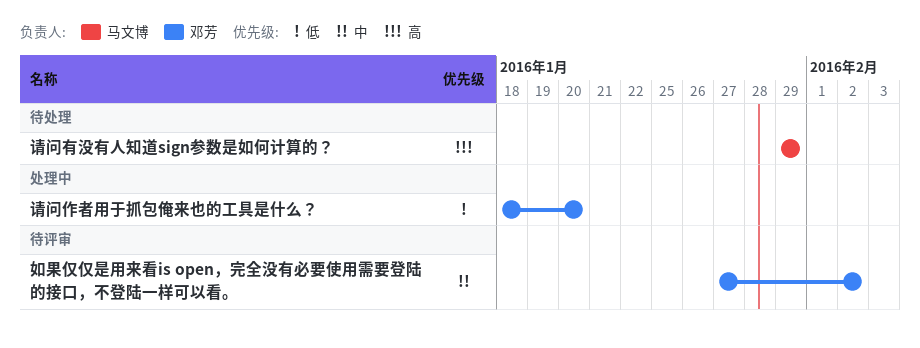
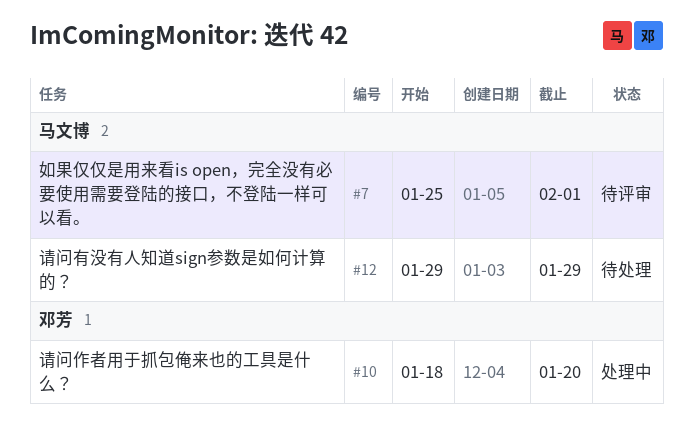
如果仅仅是用来看is open，完全没有必要使用需要登陆的接口，不登陆一样可以看。, owner: 邓芳 -> 马文博
如果仅仅是用来看is open，完全没有必要使用需要登陆的接口，不登陆一样可以看。, start: Jan 27 -> Jan 25
如果仅仅是用来看is open，完全没有必要使用需要登陆的接口，不登陆一样可以看。, due: Feb 2 -> Feb 1

